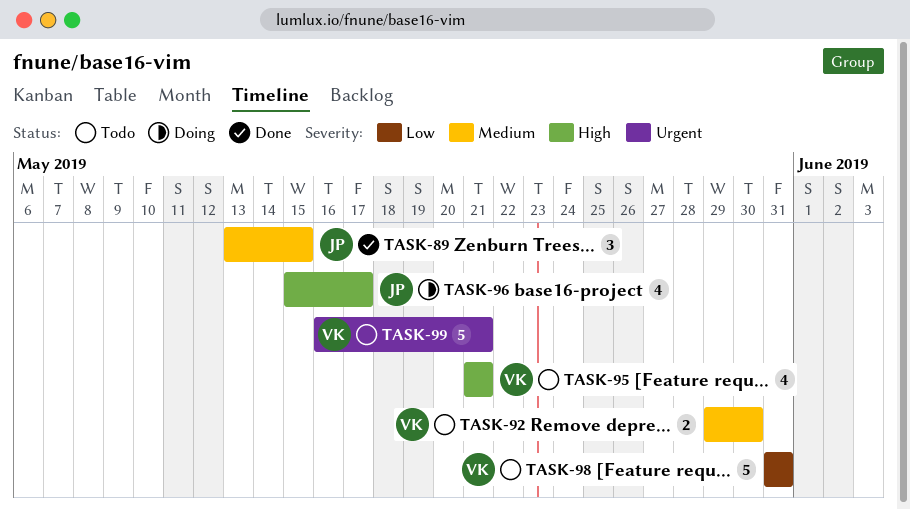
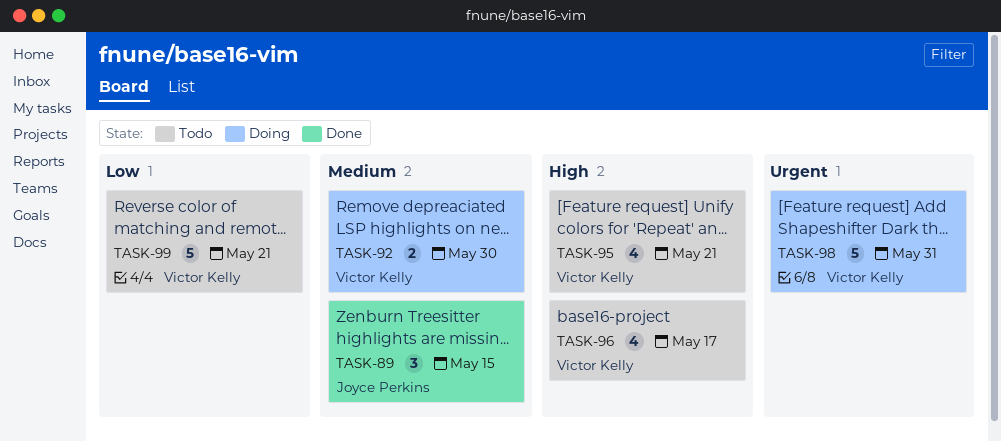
TASK-92, status: Todo -> Doing
TASK-96, status: Doing -> Todo
TASK-96, owner: Joyce Perkins -> Victor Kelly
TASK-98, status: Todo -> Doing
TASK-98, priority: Low -> Urgent
TASK-99, priority: Urgent -> Low

